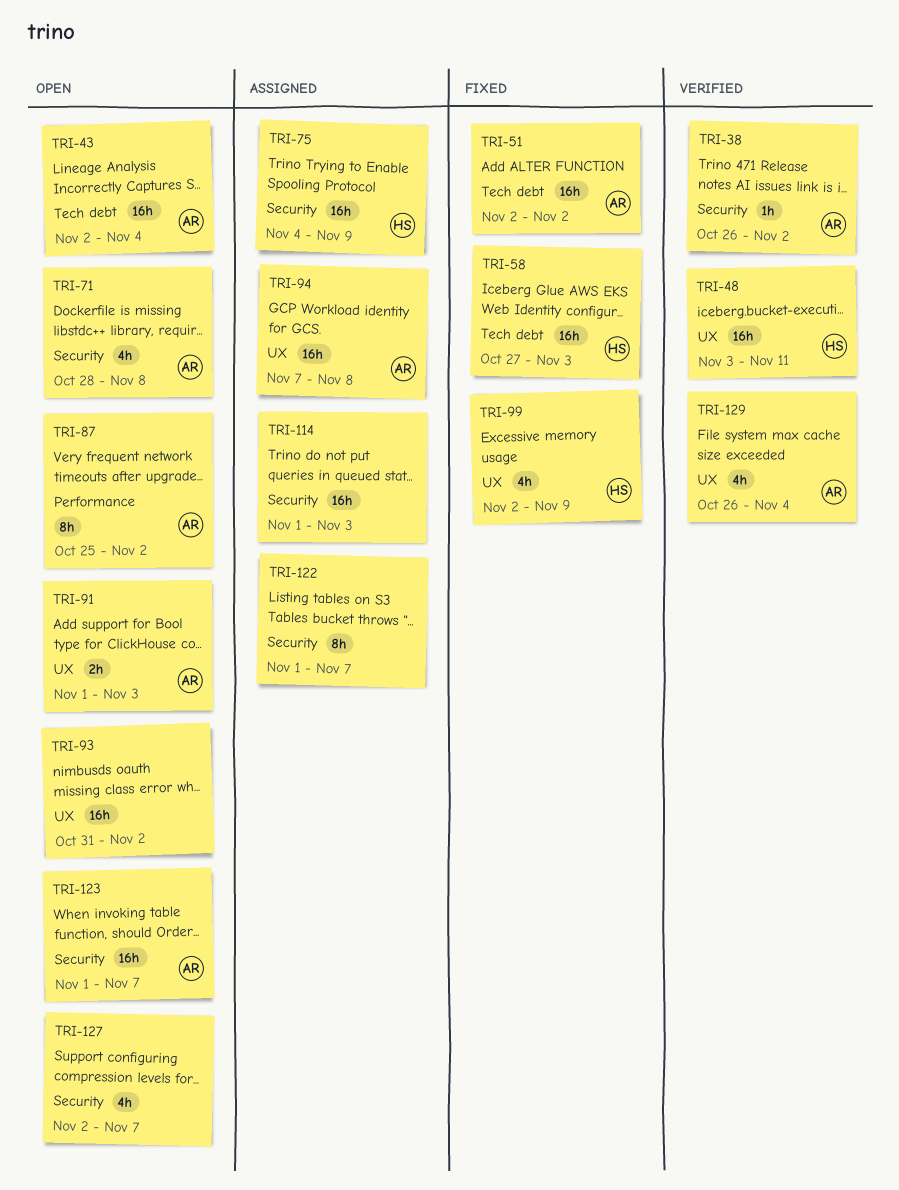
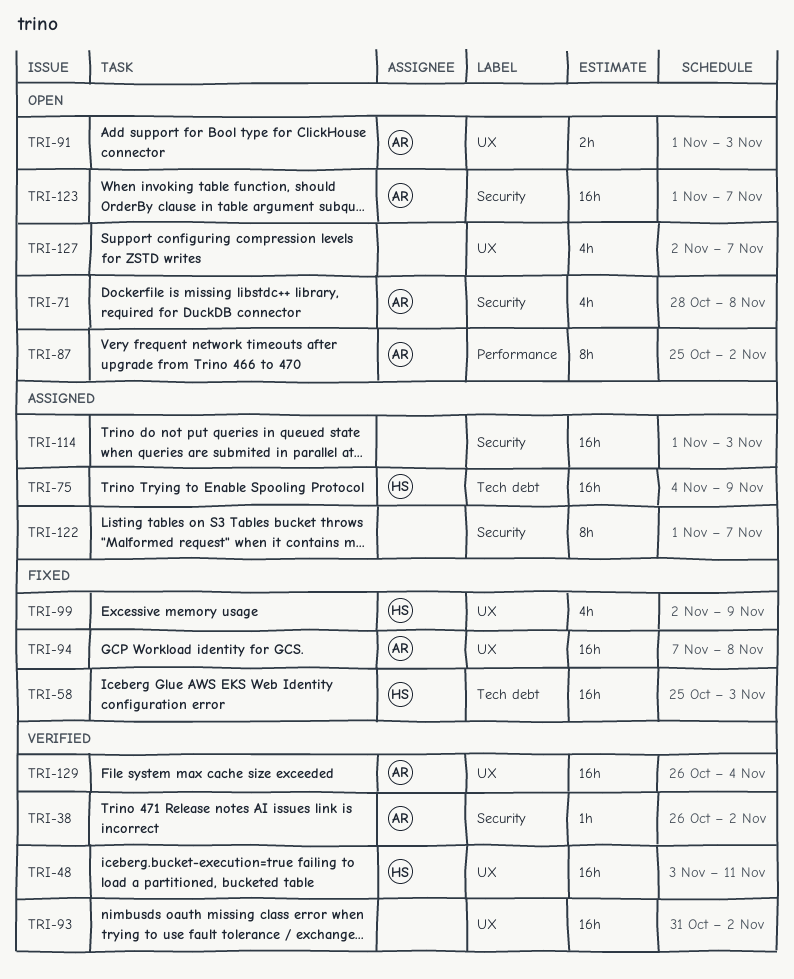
TRI-43: present -> none
TRI-51: present -> none
TRI-58, start: Oct 27 -> Oct 25
TRI-75, label: Security -> Tech debt
TRI-93, status: Open -> Verified
TRI-94, status: Assigned -> Fixed
TRI-127, label: Security -> UX
TRI-129, estimate: 4h -> 16h

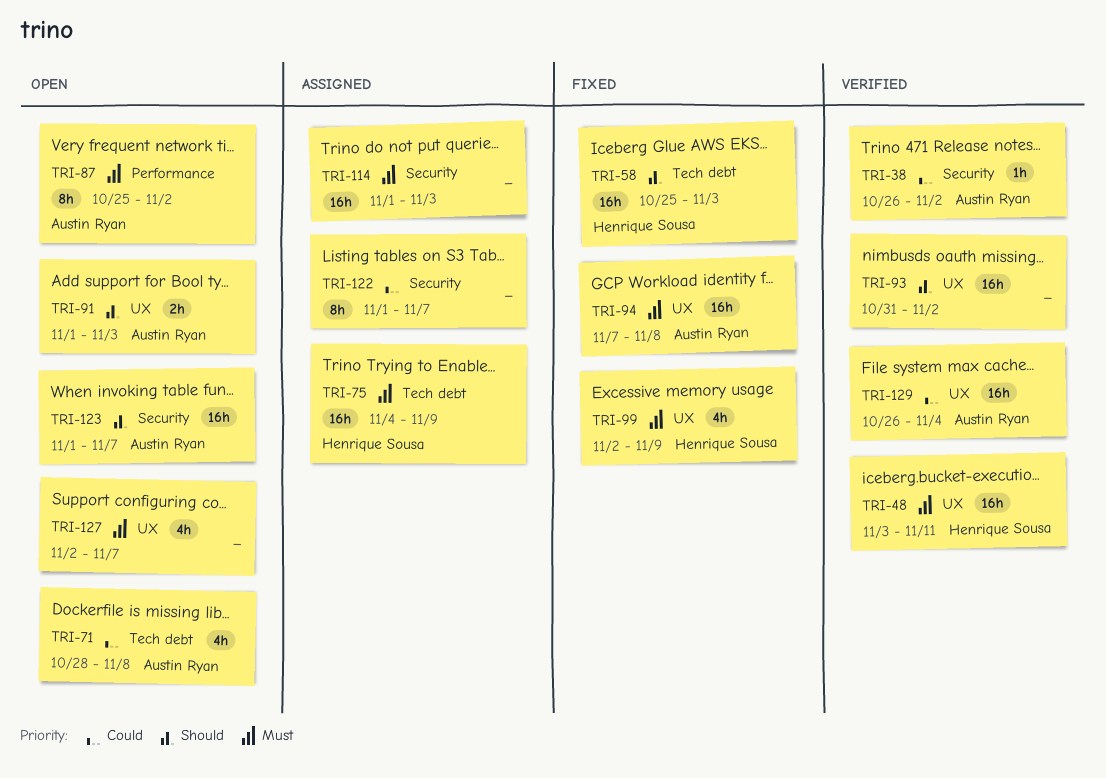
TRI-71, label: Security -> Tech debt

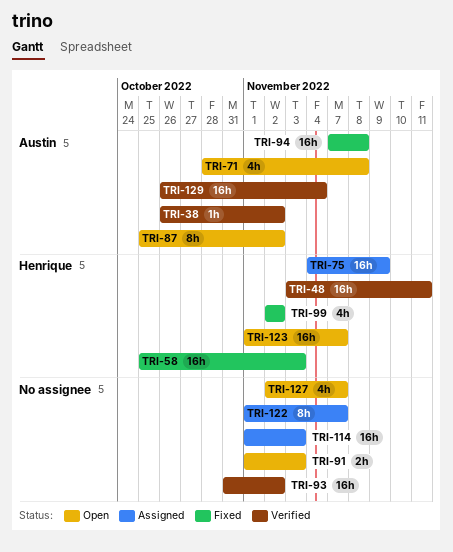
TRI-91, owner: Austin Ryan -> none
TRI-99, due: Nov 9 -> Nov 2
TRI-123, owner: Austin Ryan -> Henrique Sousa

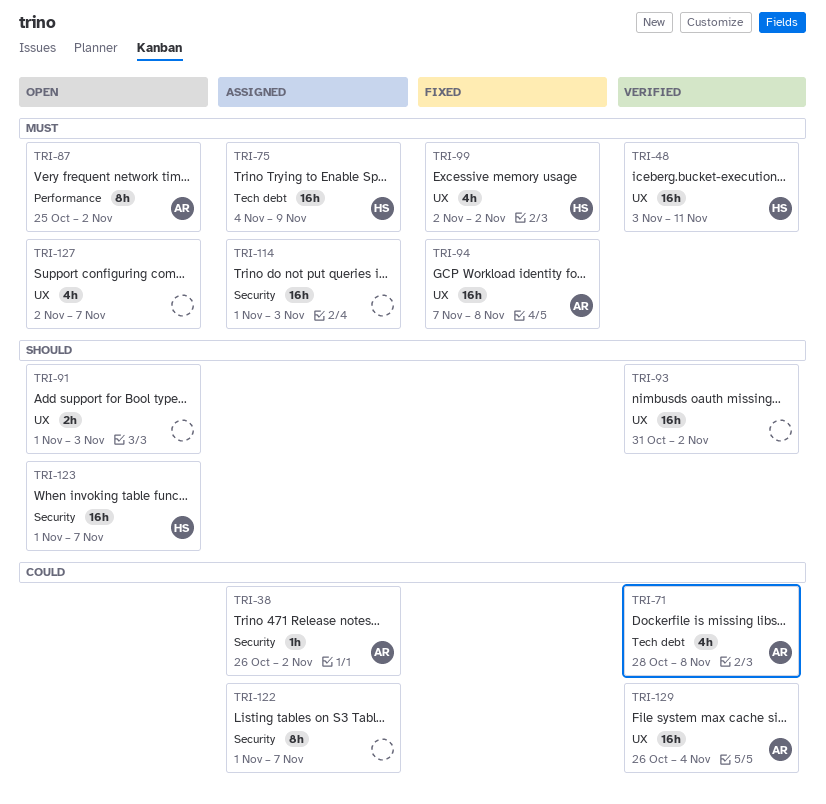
TRI-38, status: Verified -> Assigned
TRI-58: present -> none
TRI-71, status: Open -> Verified

